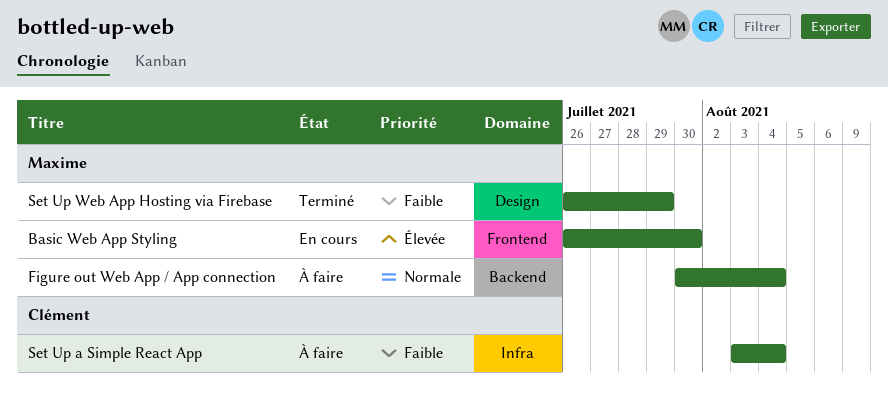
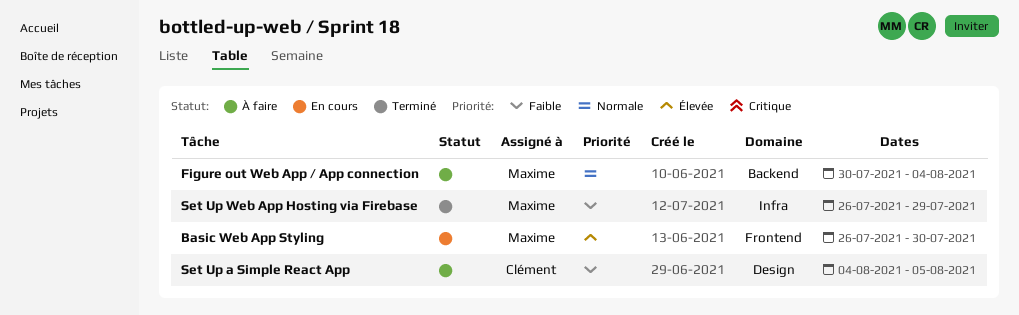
Set Up a Simple React App, label: Infra -> Design
Set Up a Simple React App, start: Aug 3 -> Aug 4
Set Up a Simple React App, due: Aug 4 -> Aug 5
Set Up Web App Hosting via Firebase, label: Design -> Infra

